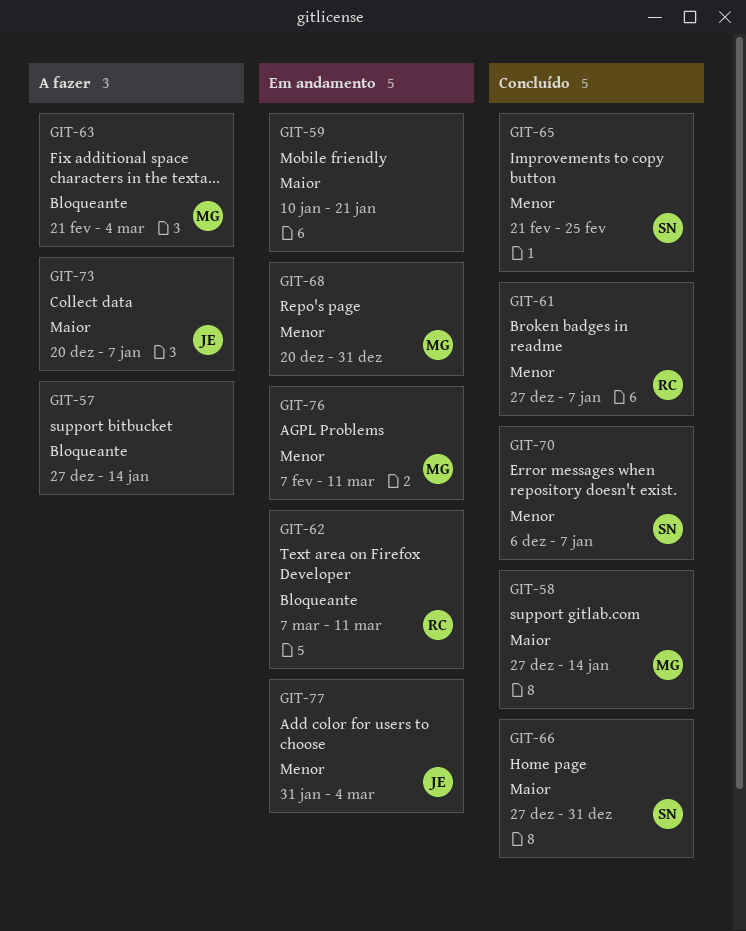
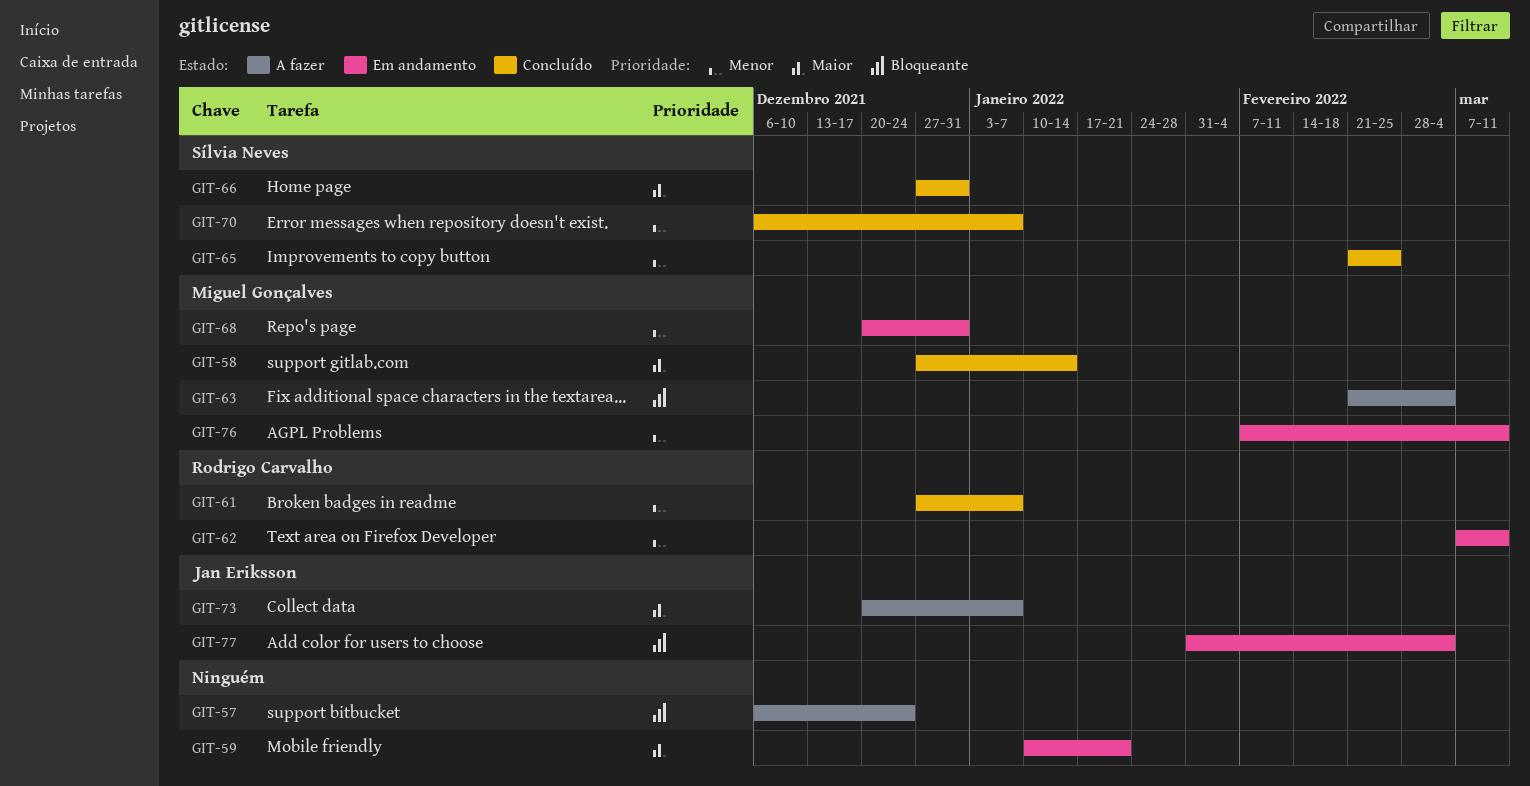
GIT-57, start: Dec 27 -> Dec 6
GIT-57, due: Jan 14 -> Dec 24
GIT-62, priority: Bloqueante -> Menor
GIT-77, priority: Menor -> Bloqueante

